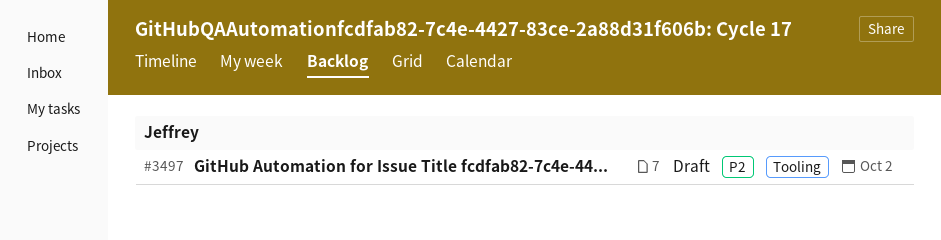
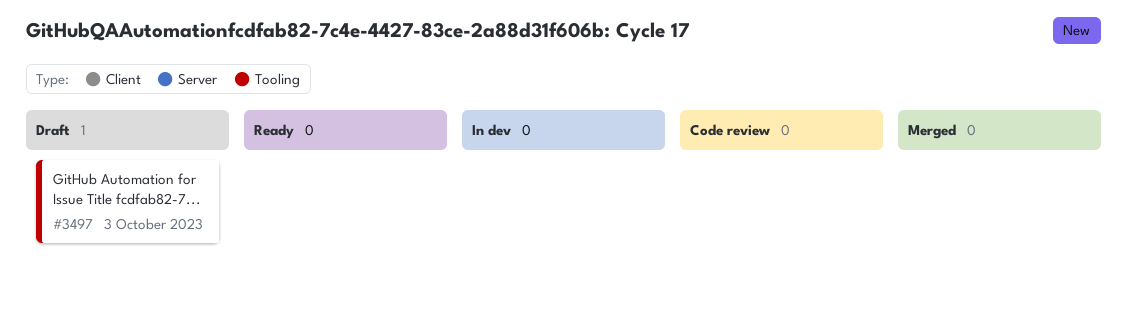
#3497, due: Oct 2 -> Oct 3

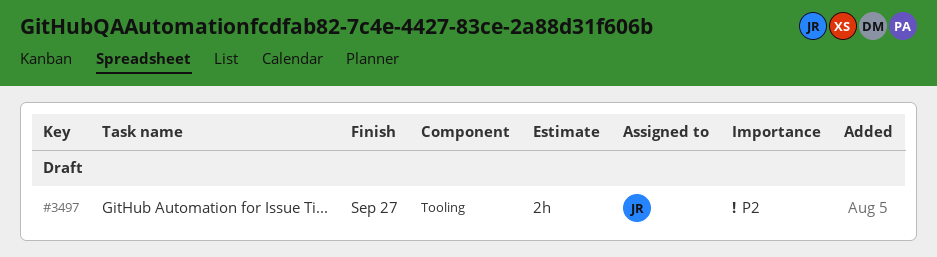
#3497, due: Oct 3 -> Sep 27

